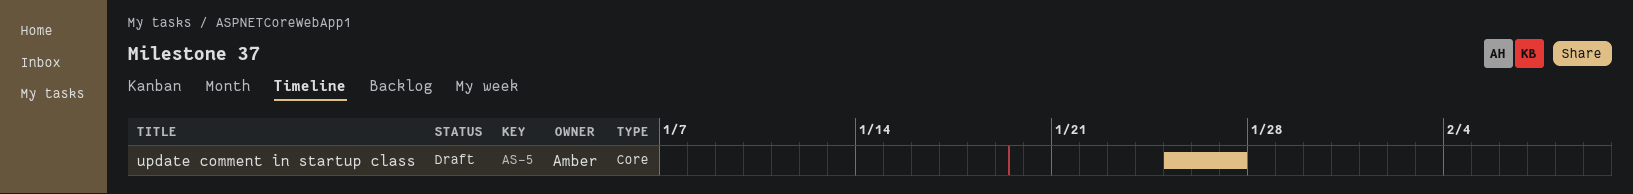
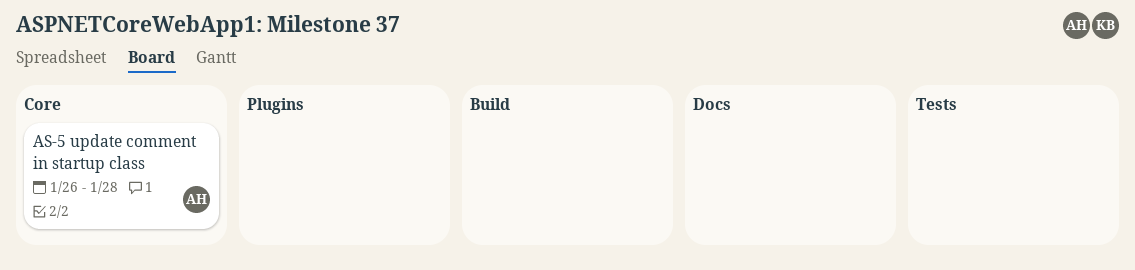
AS-5, start: Jan 25 -> Jan 26
AS-5, due: Jan 27 -> Jan 28

